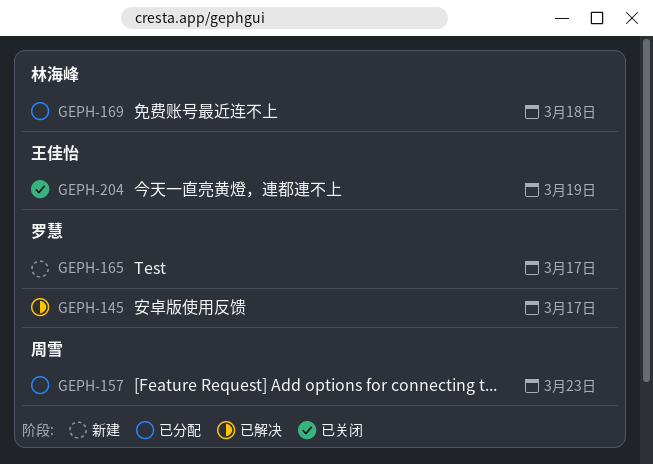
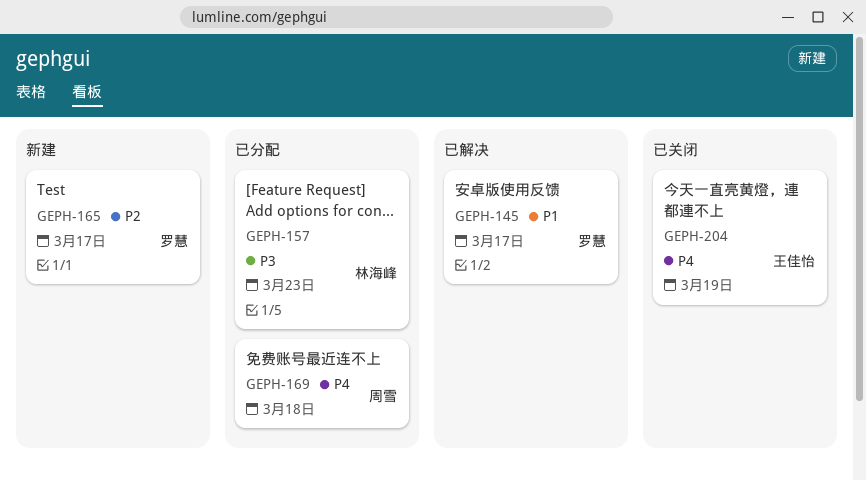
GEPH-157, owner: 周雪 -> 林海峰
GEPH-169, owner: 林海峰 -> 周雪

